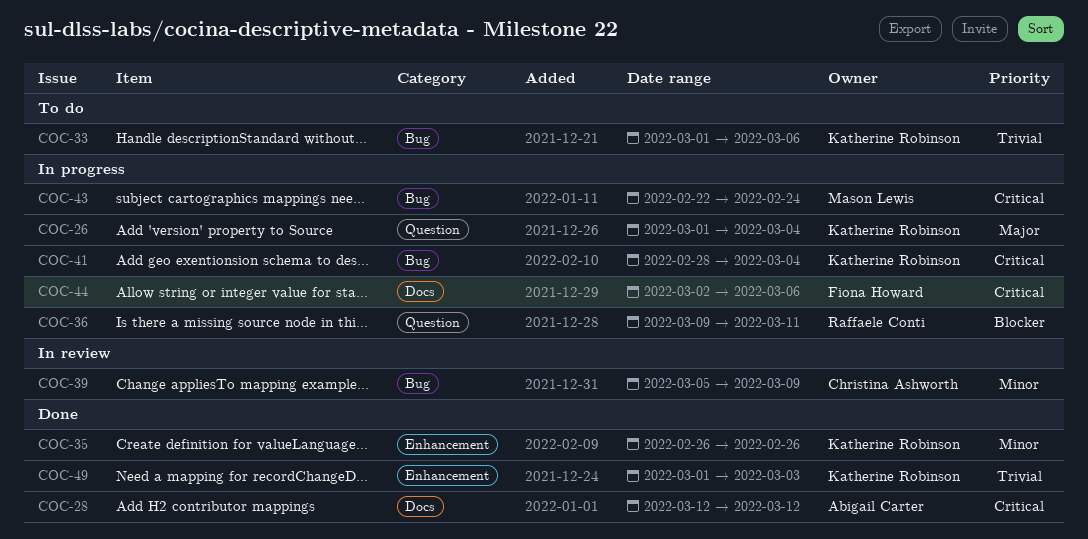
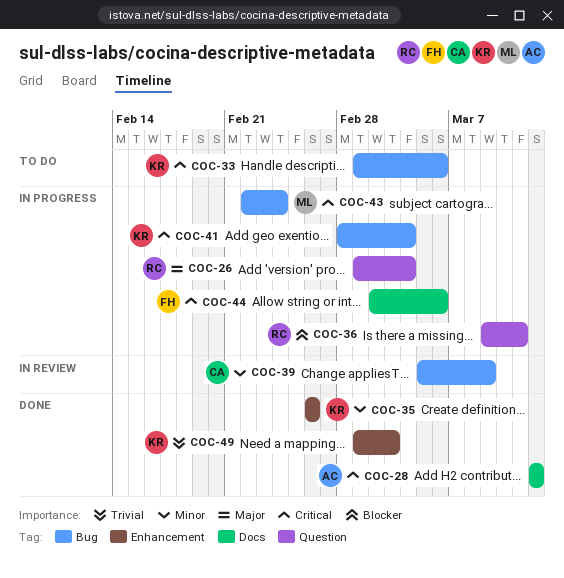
COC-26, owner: Katherine Robinson -> Raffaele Conti
COC-33, priority: Trivial -> Critical

